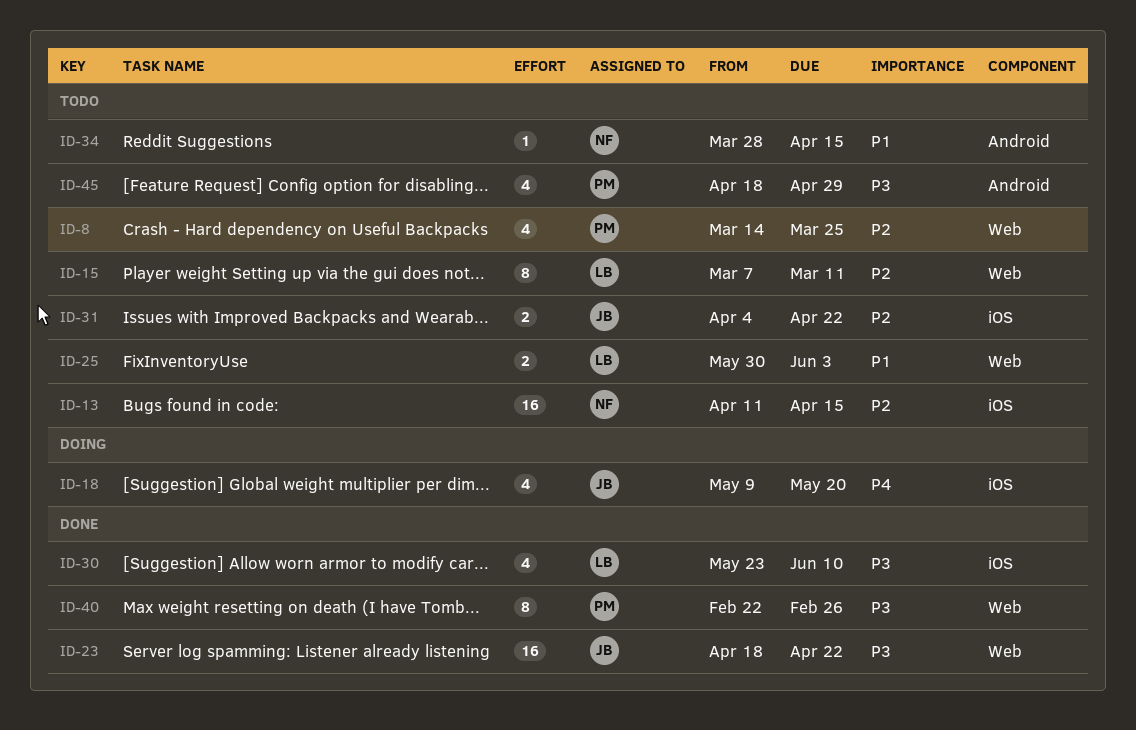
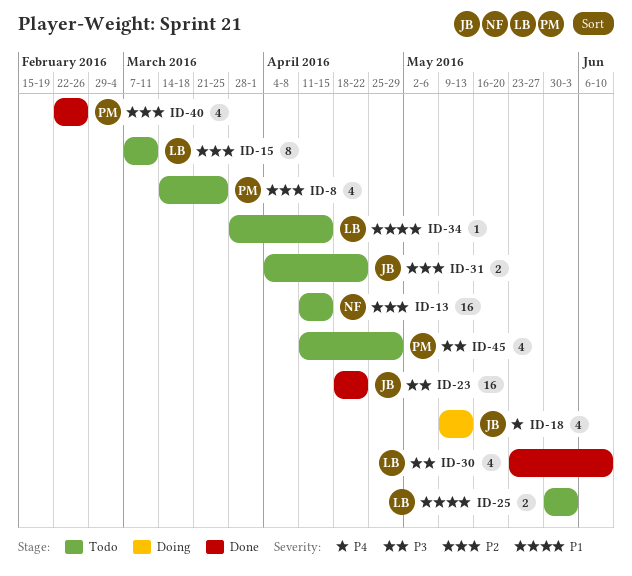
ID-18, due: May 20 -> May 13
ID-34, owner: NF -> LB
ID-40, priority: P3 -> P2
ID-40, estimate: 8 -> 4
ID-45, start: Apr 18 -> Apr 11

